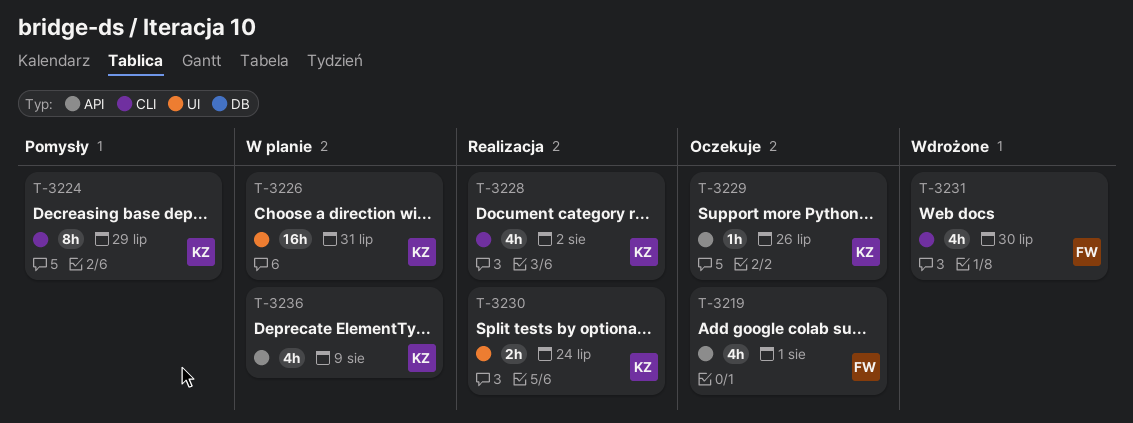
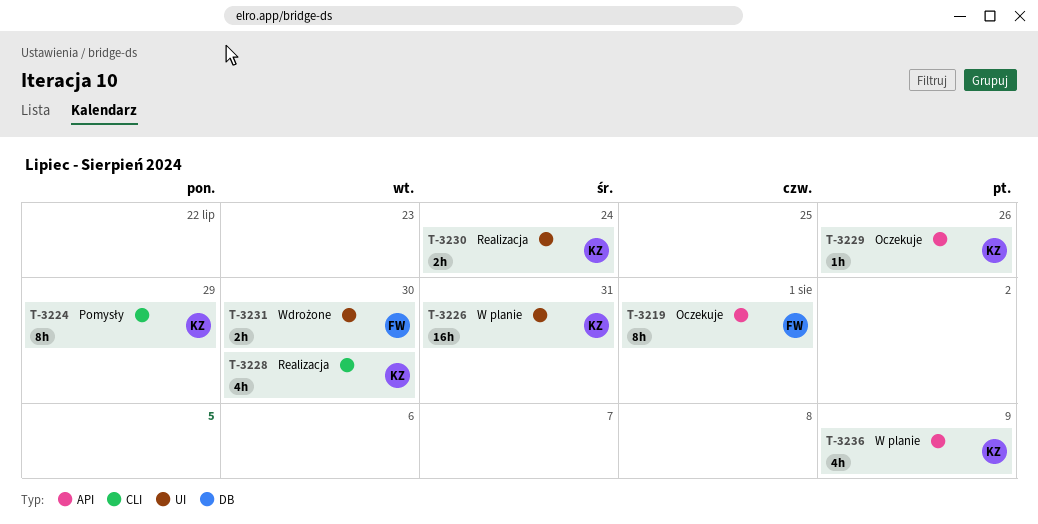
T-3219, estimate: 4h -> 8h
T-3228, due: Aug 2 -> Jul 30
T-3231, label: CLI -> UI
T-3231, estimate: 4h -> 2h

